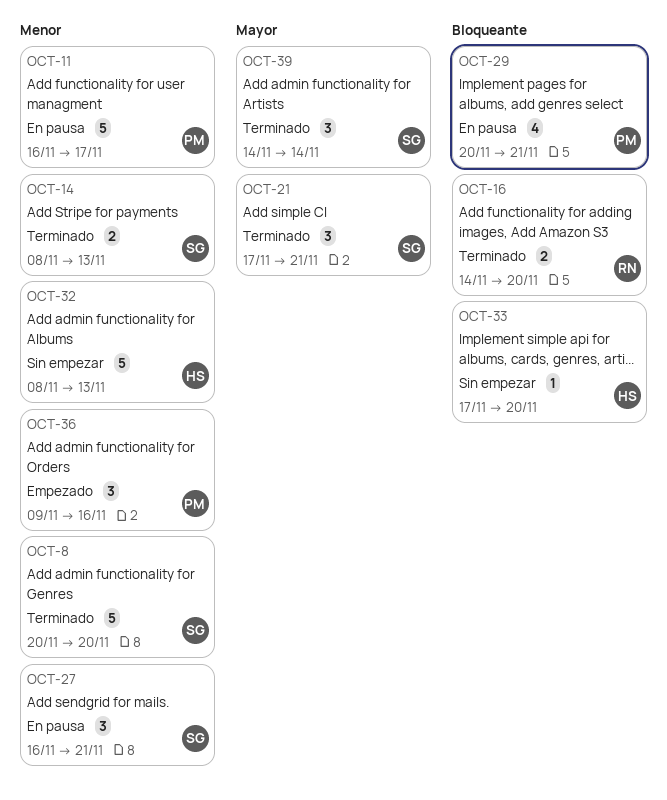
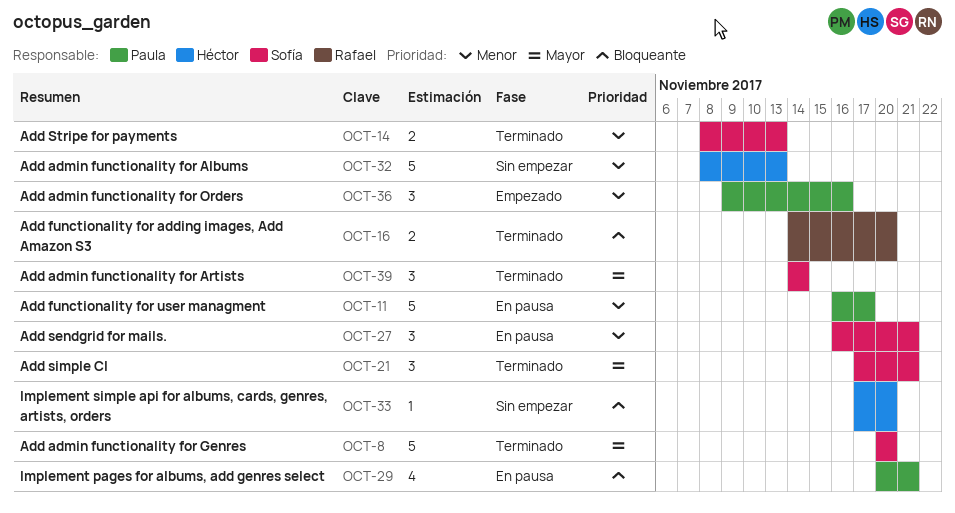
OCT-8, priority: Menor -> Mayor

